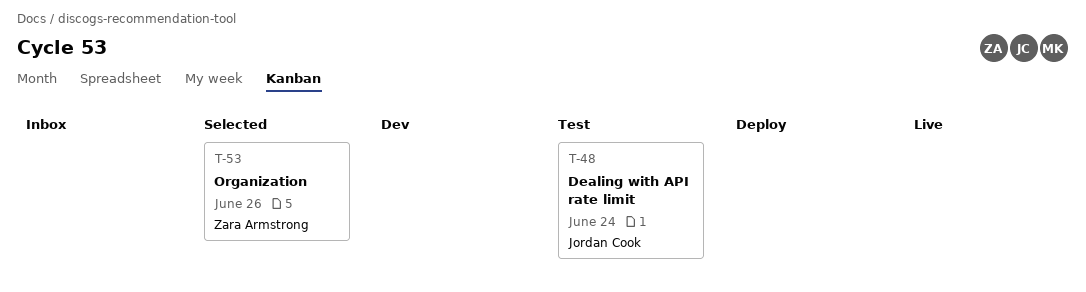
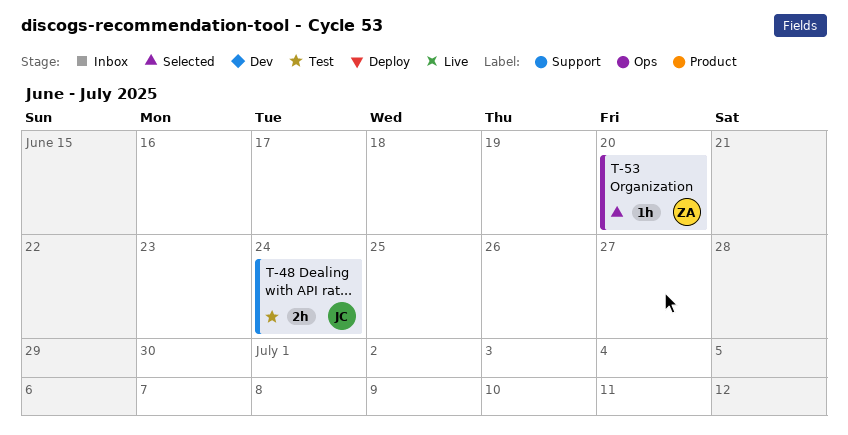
T-53, due: Jun 26 -> Jun 20

